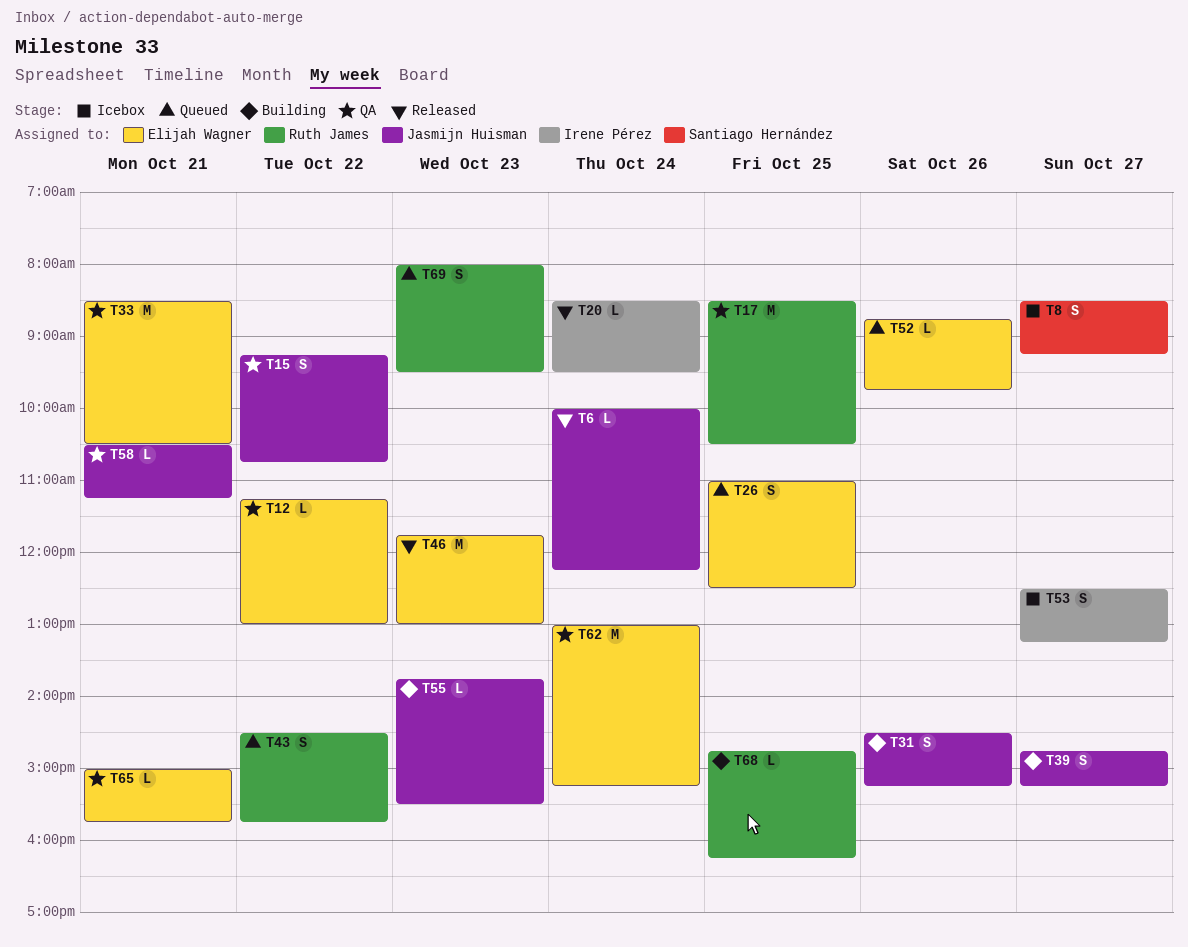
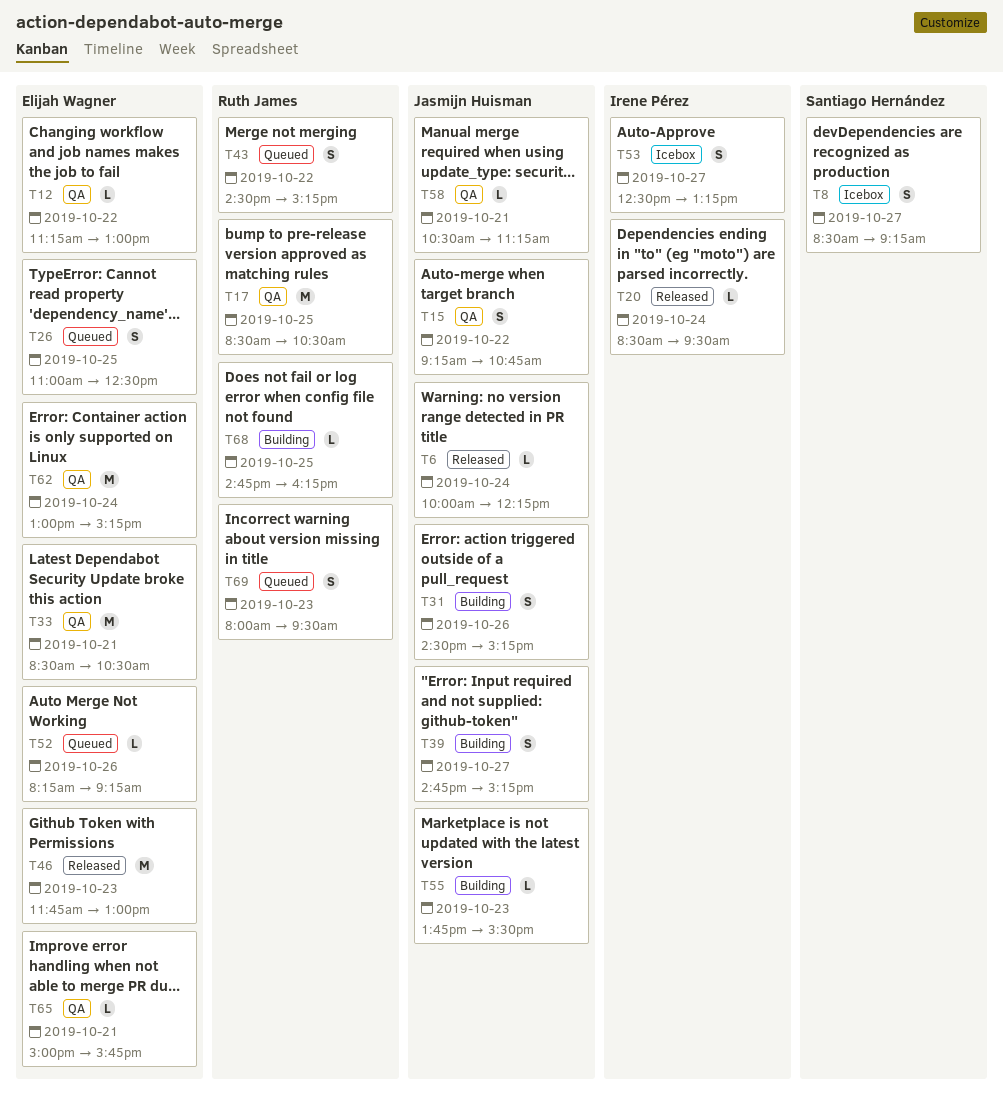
T43, ends: 15:45 -> 15:15
T52, begins: 08:45 -> 08:15
T52, ends: 09:45 -> 09:15

